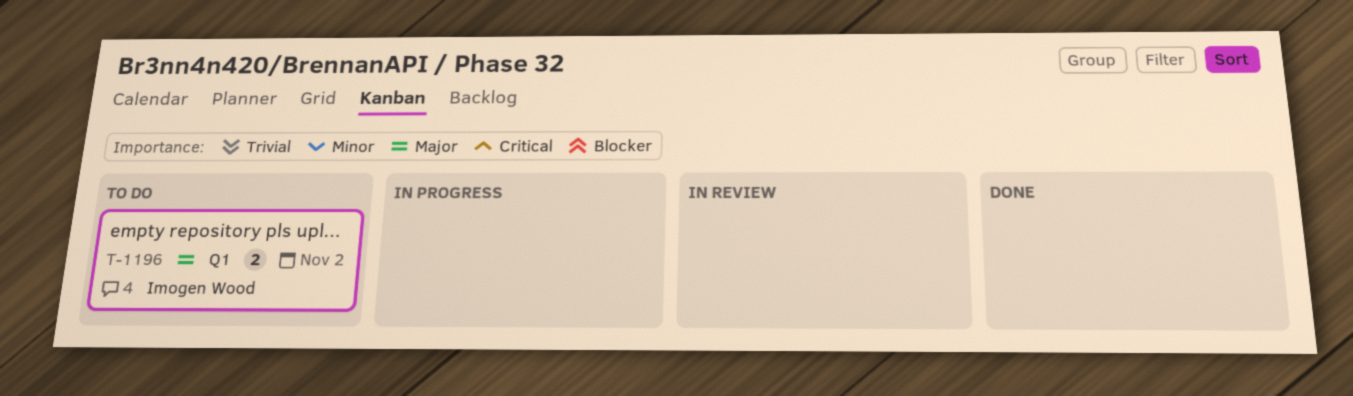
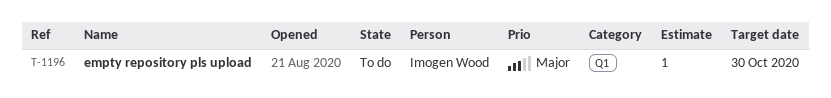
T-1196, estimate: 2 -> 1
T-1196, due: Nov 2 -> Oct 30

